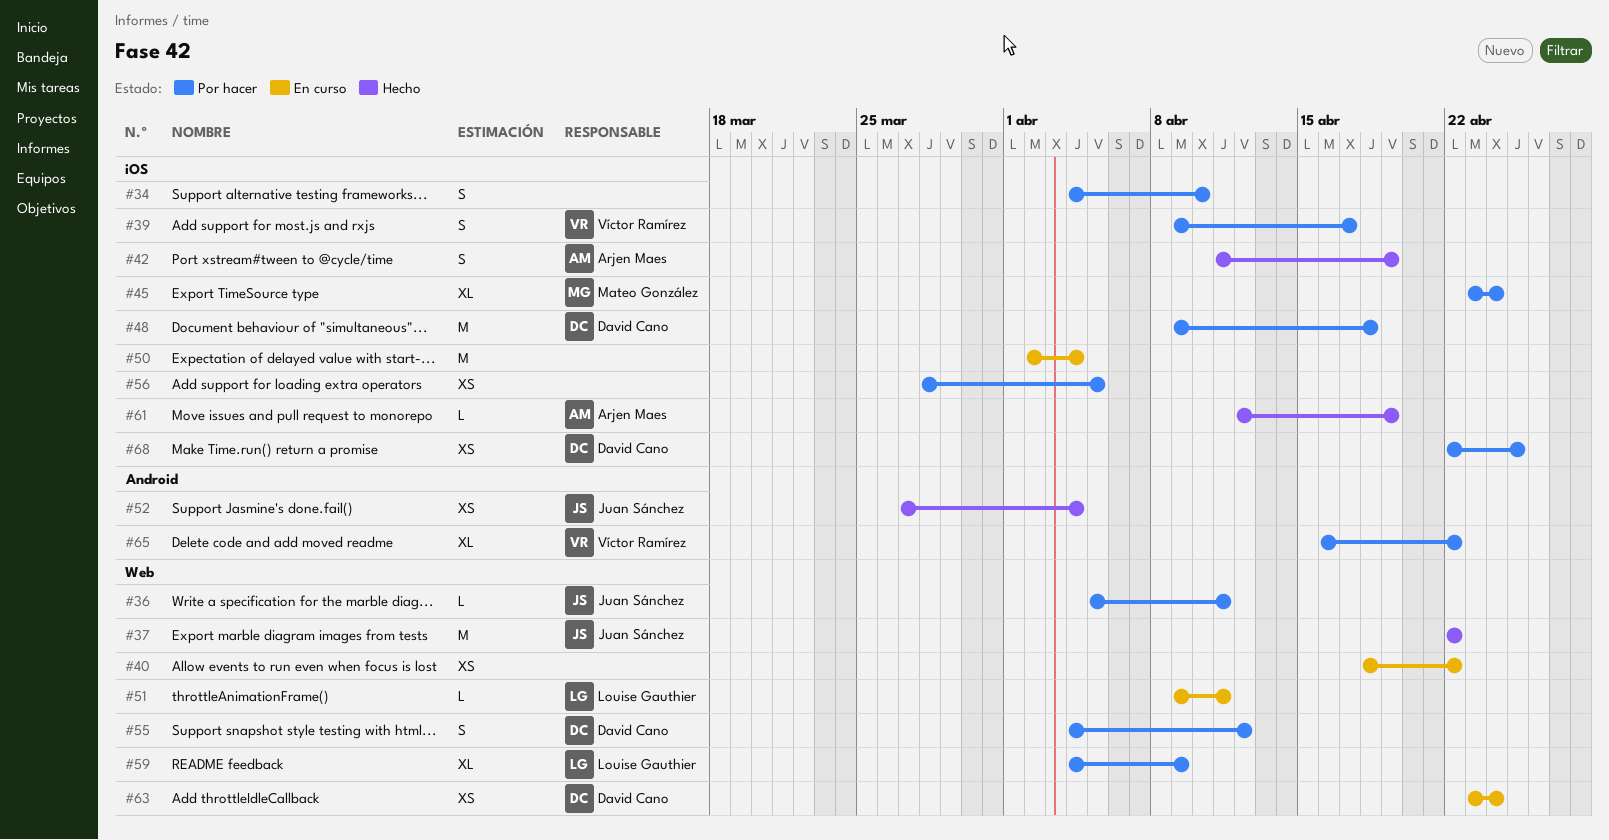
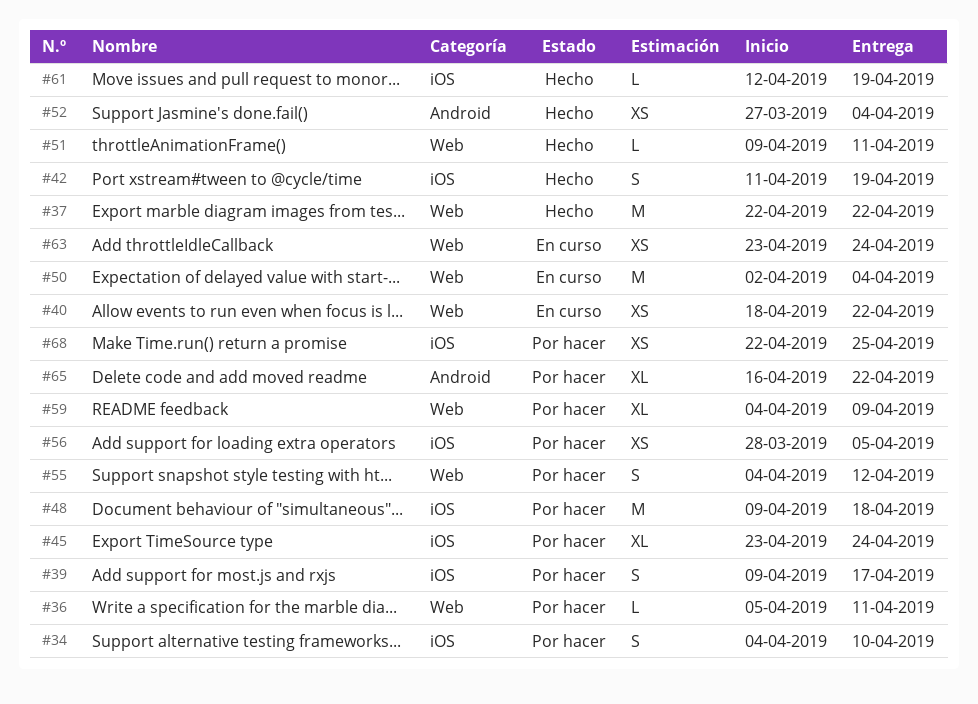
#50, label: iOS -> Web
#51, status: En curso -> Hecho

